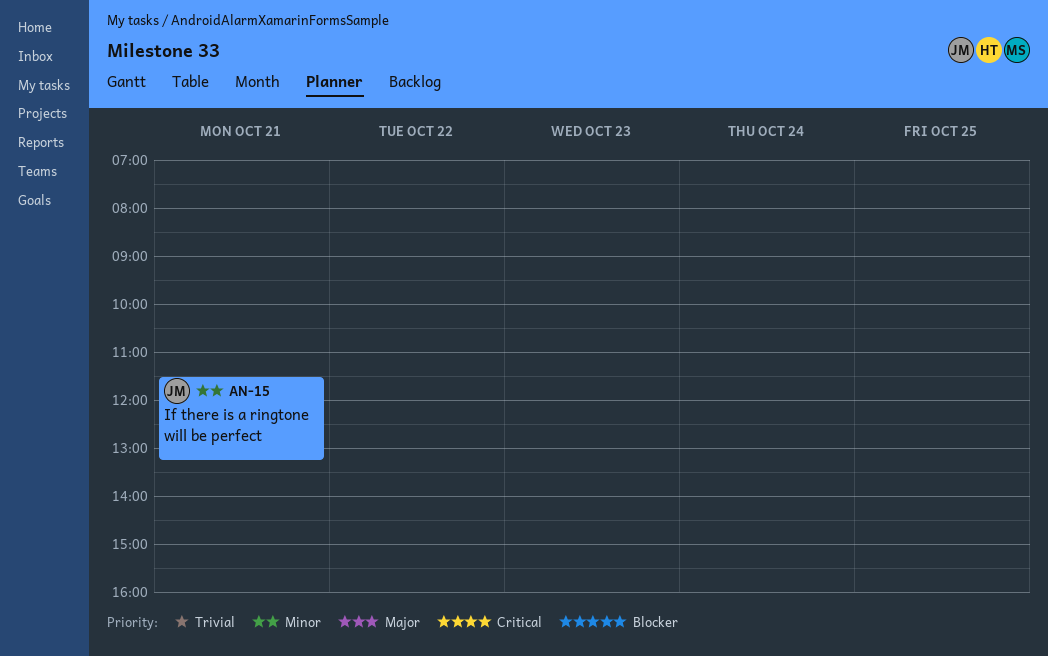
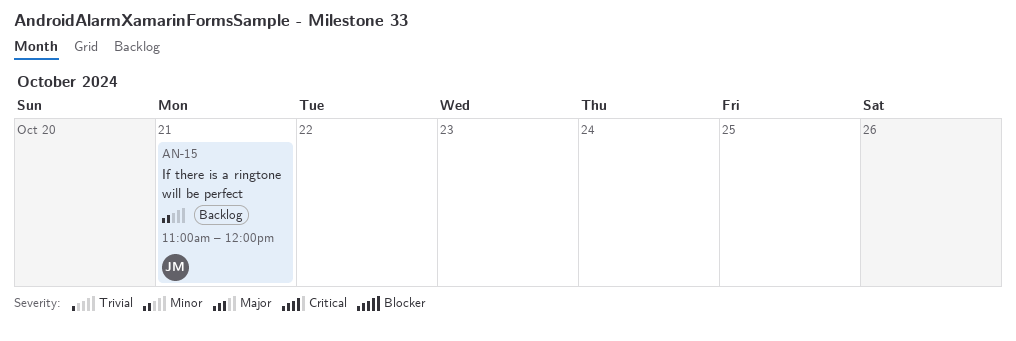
AN-15, begins: 11:30 -> 11:00
AN-15, ends: 13:15 -> 12:00

